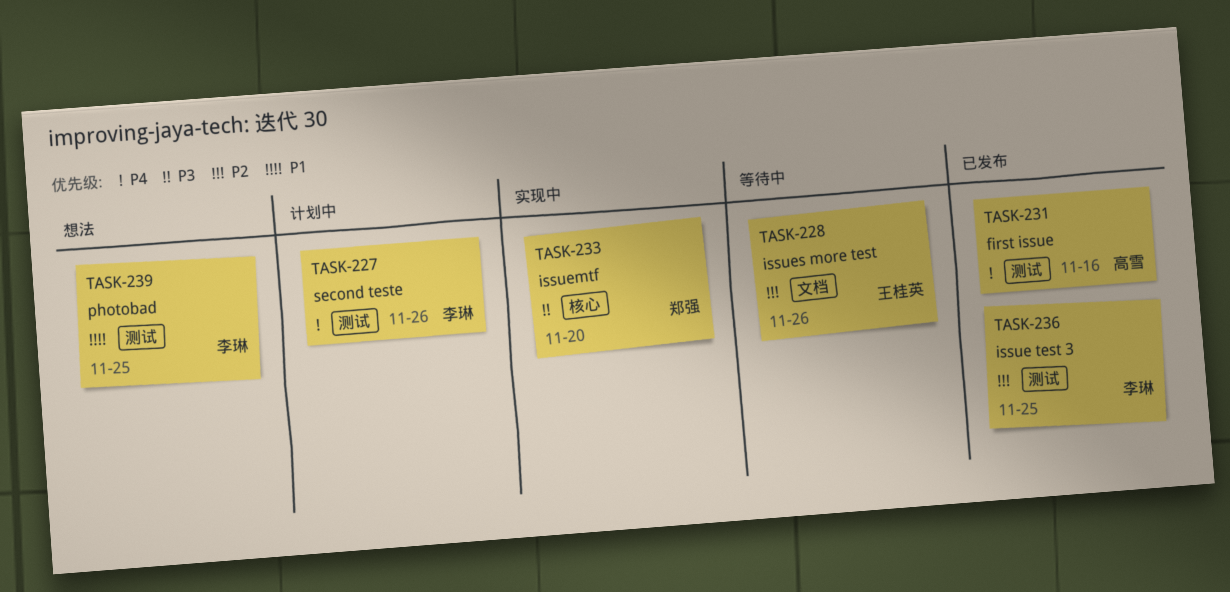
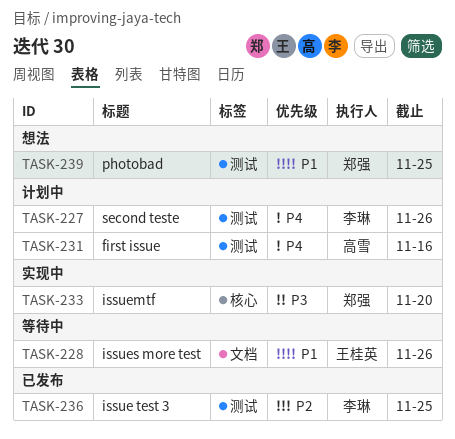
TASK-228, priority: P2 -> P1
TASK-231, status: 已发布 -> 计划中
TASK-239, owner: 李琳 -> 郑强

